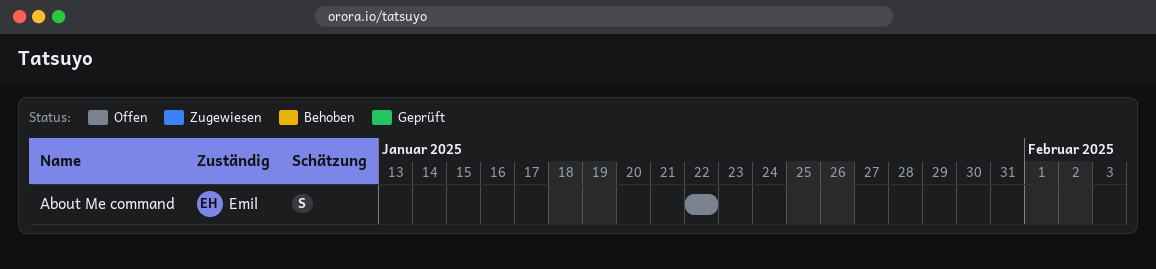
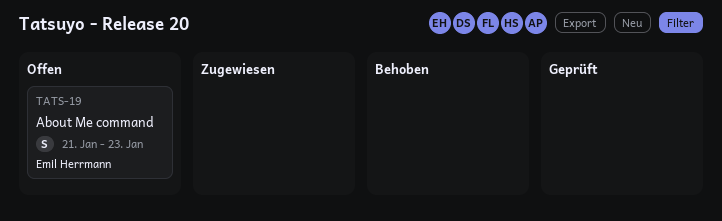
About Me command, start: Jan 22 -> Jan 21
About Me command, due: Jan 22 -> Jan 23

